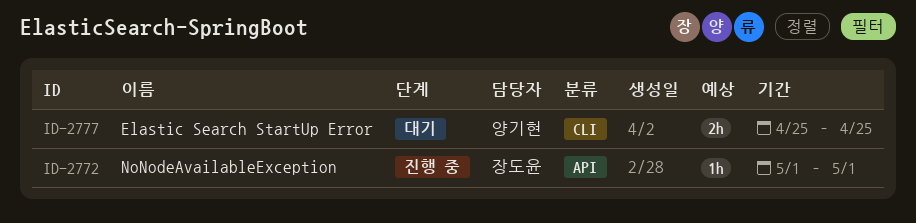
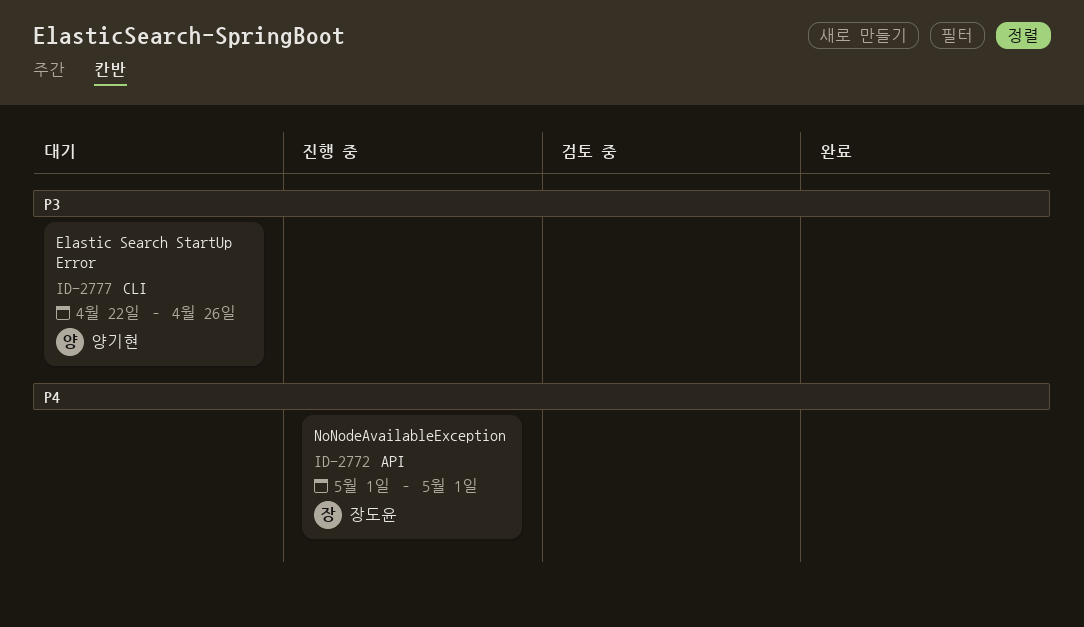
ID-2777, start: Apr 25 -> Apr 22
ID-2777, due: Apr 25 -> Apr 26

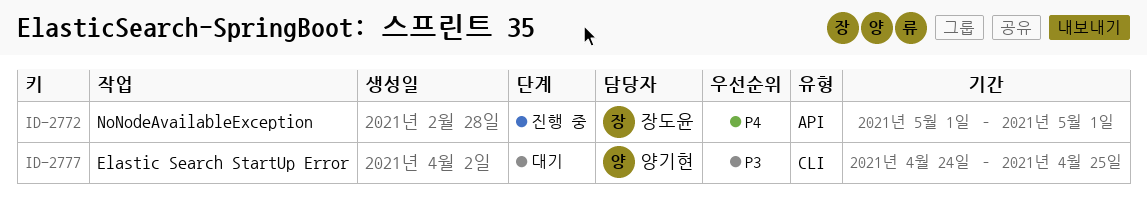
ID-2777, start: Apr 22 -> Apr 24
ID-2777, due: Apr 26 -> Apr 25

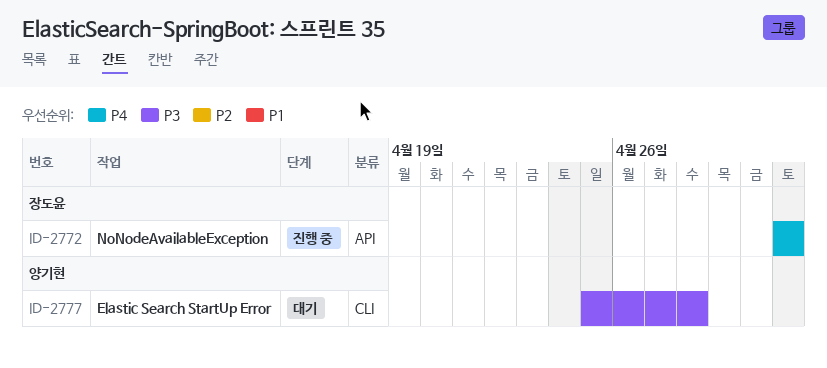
ID-2777, start: Apr 24 -> Apr 25
ID-2777, due: Apr 25 -> Apr 28

